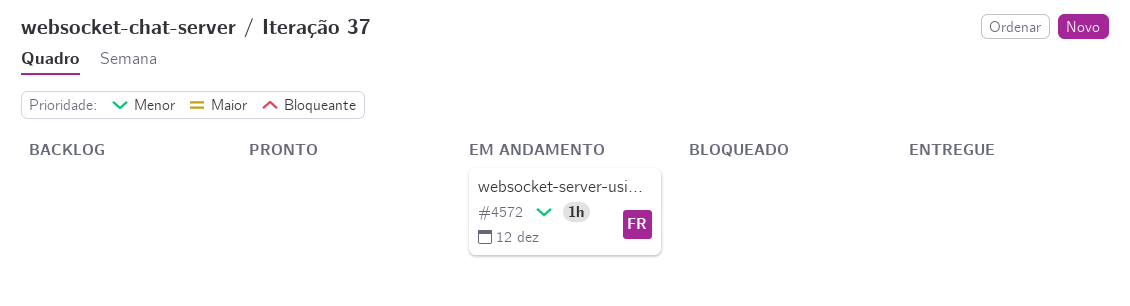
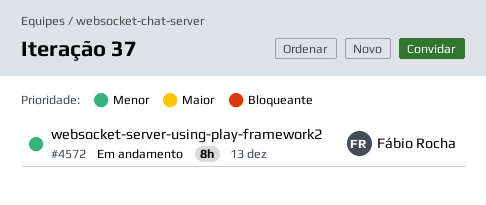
#4572, estimate: 1h -> 8h
#4572, due: Dec 12 -> Dec 13

